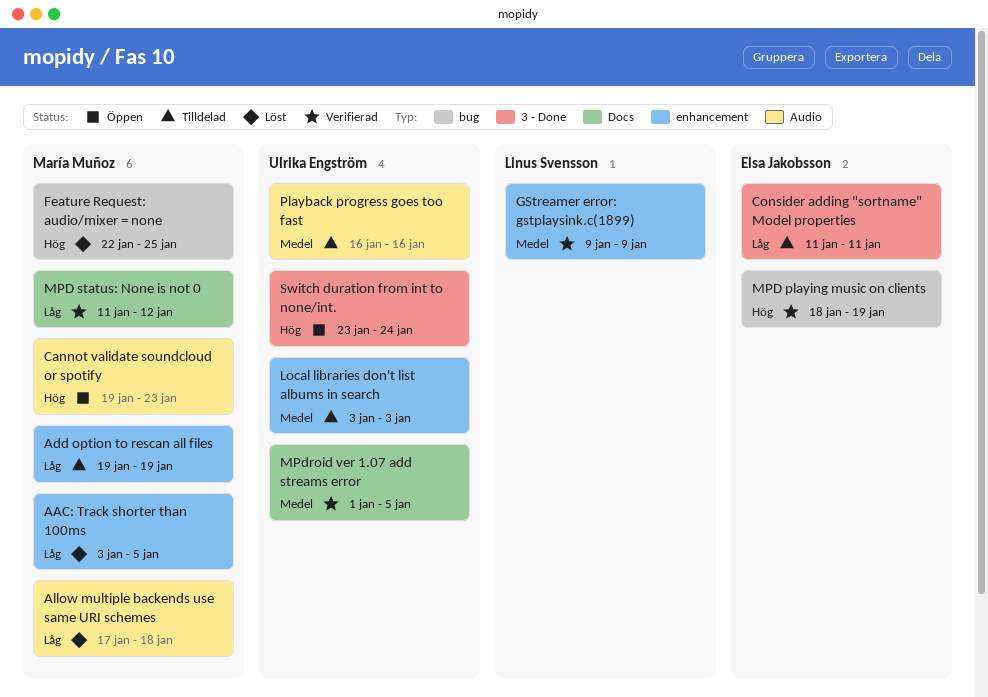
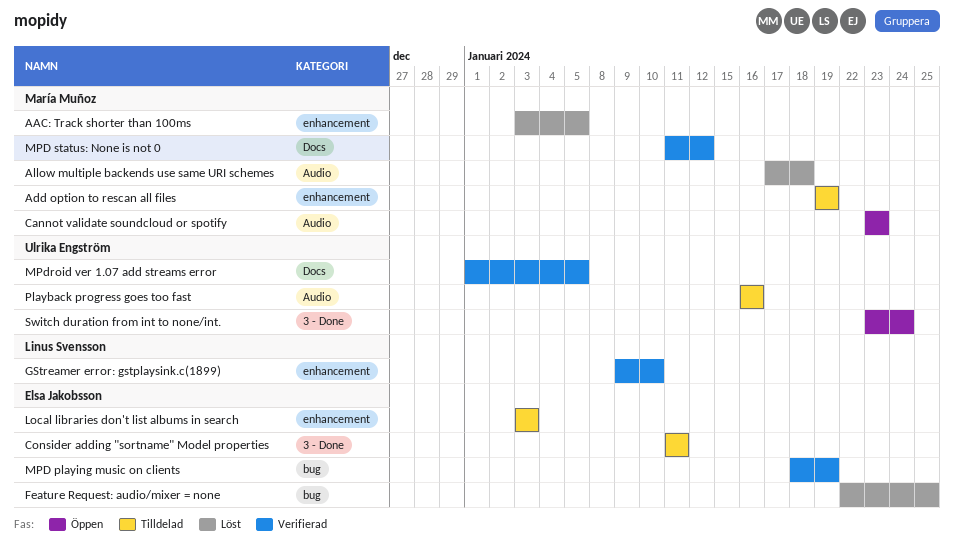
Cannot validate soundcloud or spotify, start: Jan 19 -> Jan 23
Feature Request: audio/mixer = none, owner: María Muñoz -> Elsa Jakobsson
GStreamer error: gstplaysink.c(1899), due: Jan 9 -> Jan 10
Local libraries don't list albums in search, owner: Ulrika Engström -> Elsa Jakobsson

